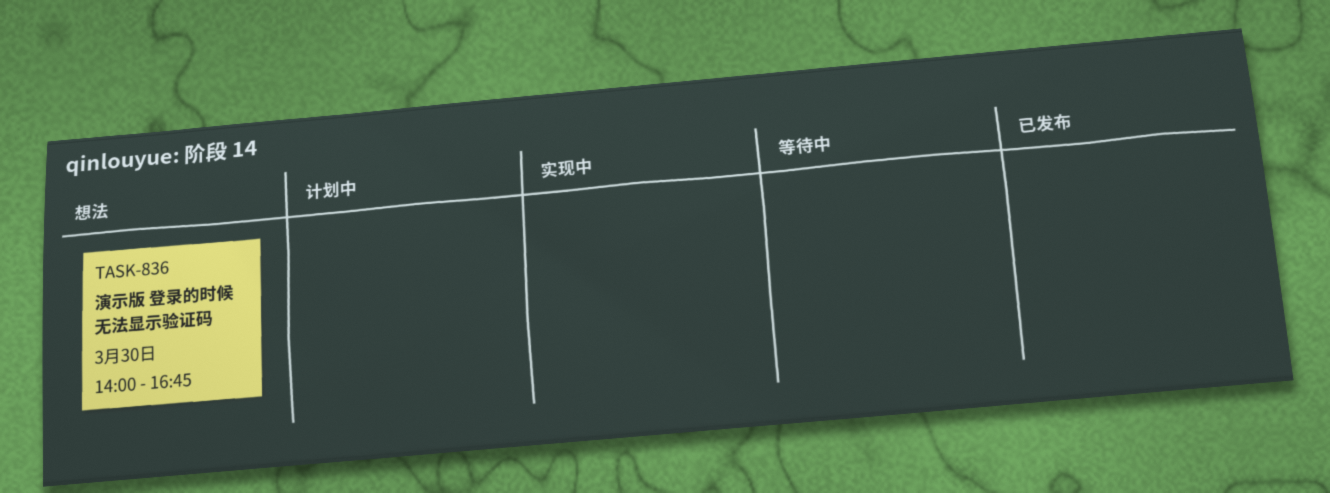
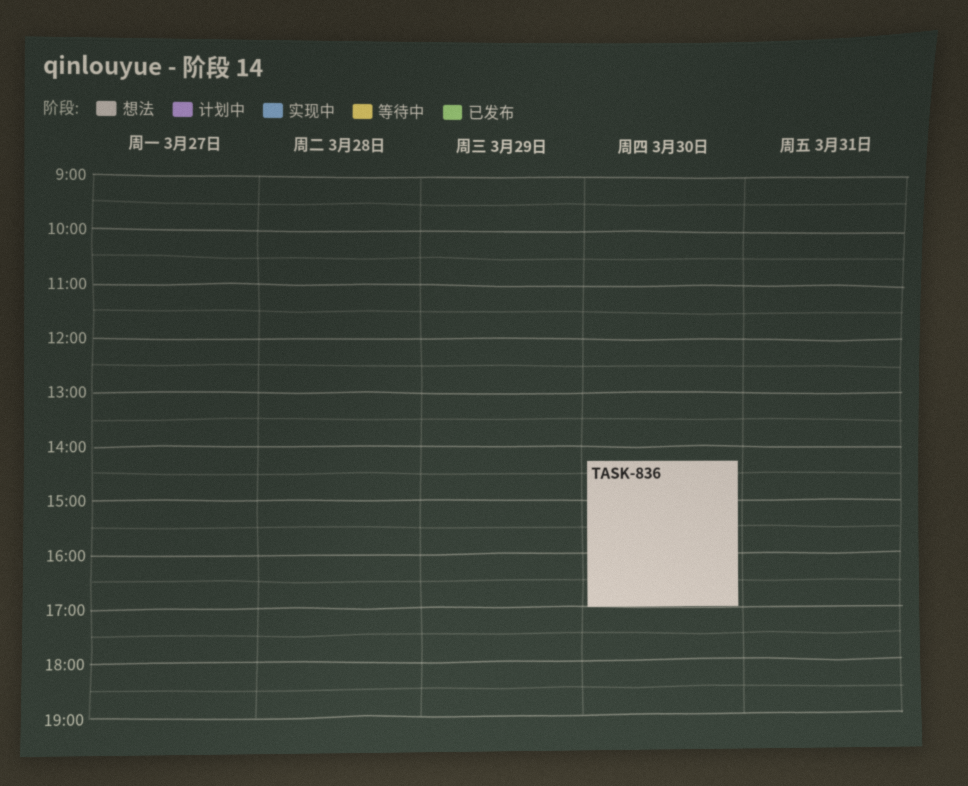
TASK-836, begins: 14:00 -> 14:15
TASK-836, ends: 16:45 -> 17:00

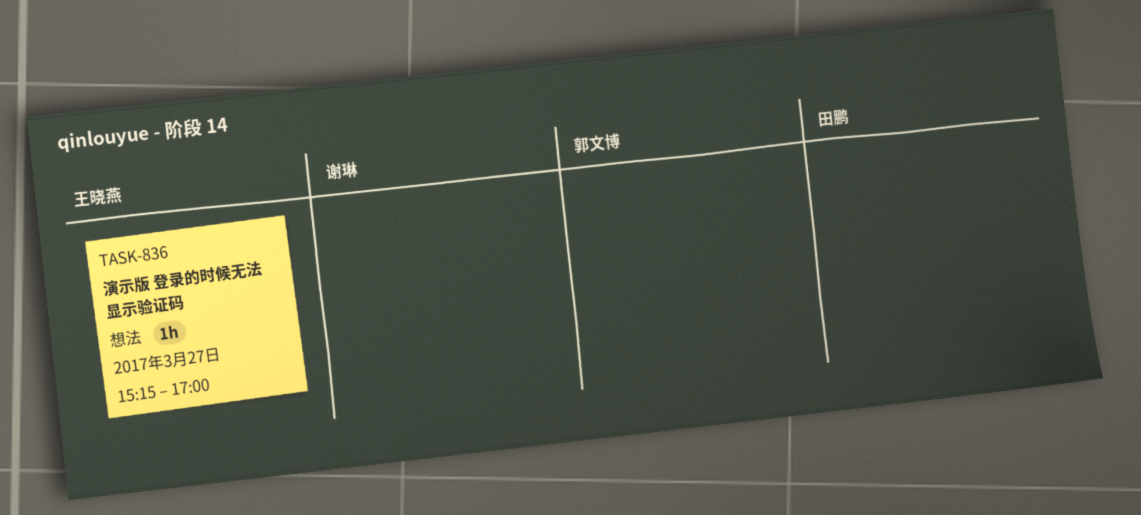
TASK-836, day: Mar 30 -> Mar 27
TASK-836, begins: 14:15 -> 15:15

